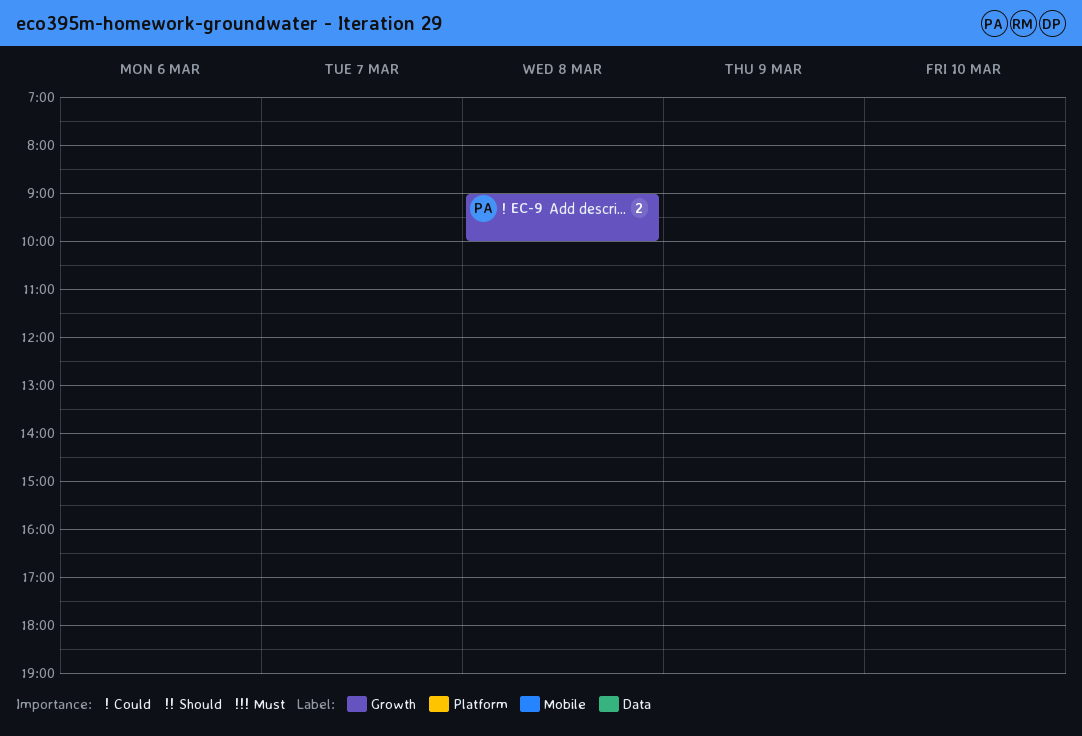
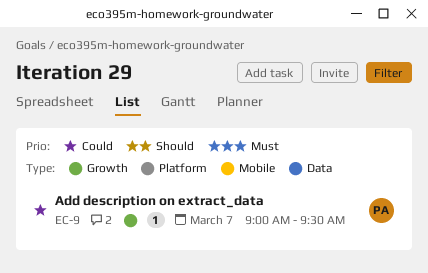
EC-9, estimate: 2 -> 1
EC-9, day: Mar 8 -> Mar 7
EC-9, ends: 10:00 -> 09:30

